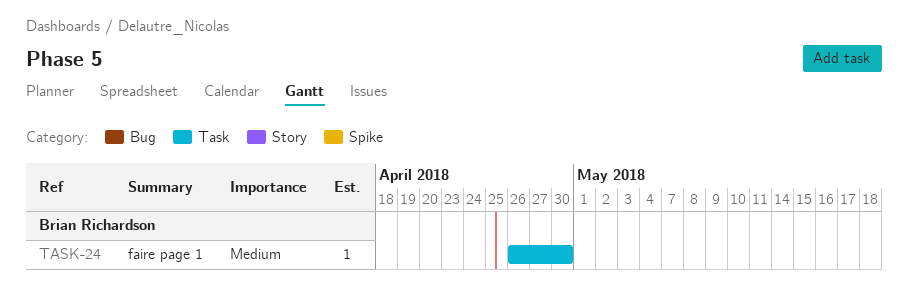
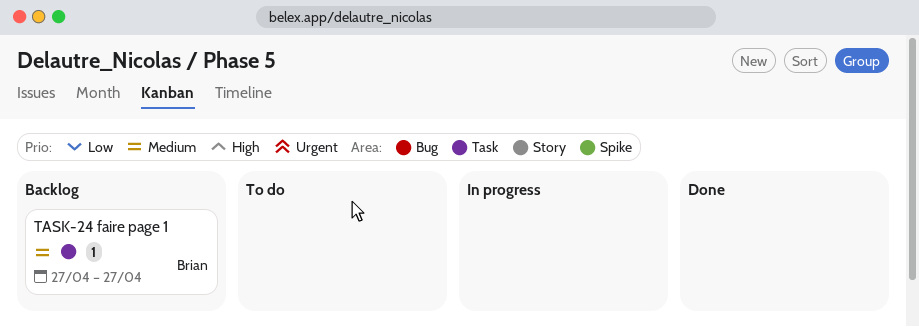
TASK-24, start: Apr 26 -> Apr 27
TASK-24, due: Apr 30 -> Apr 27

